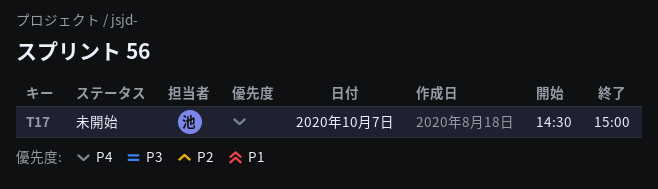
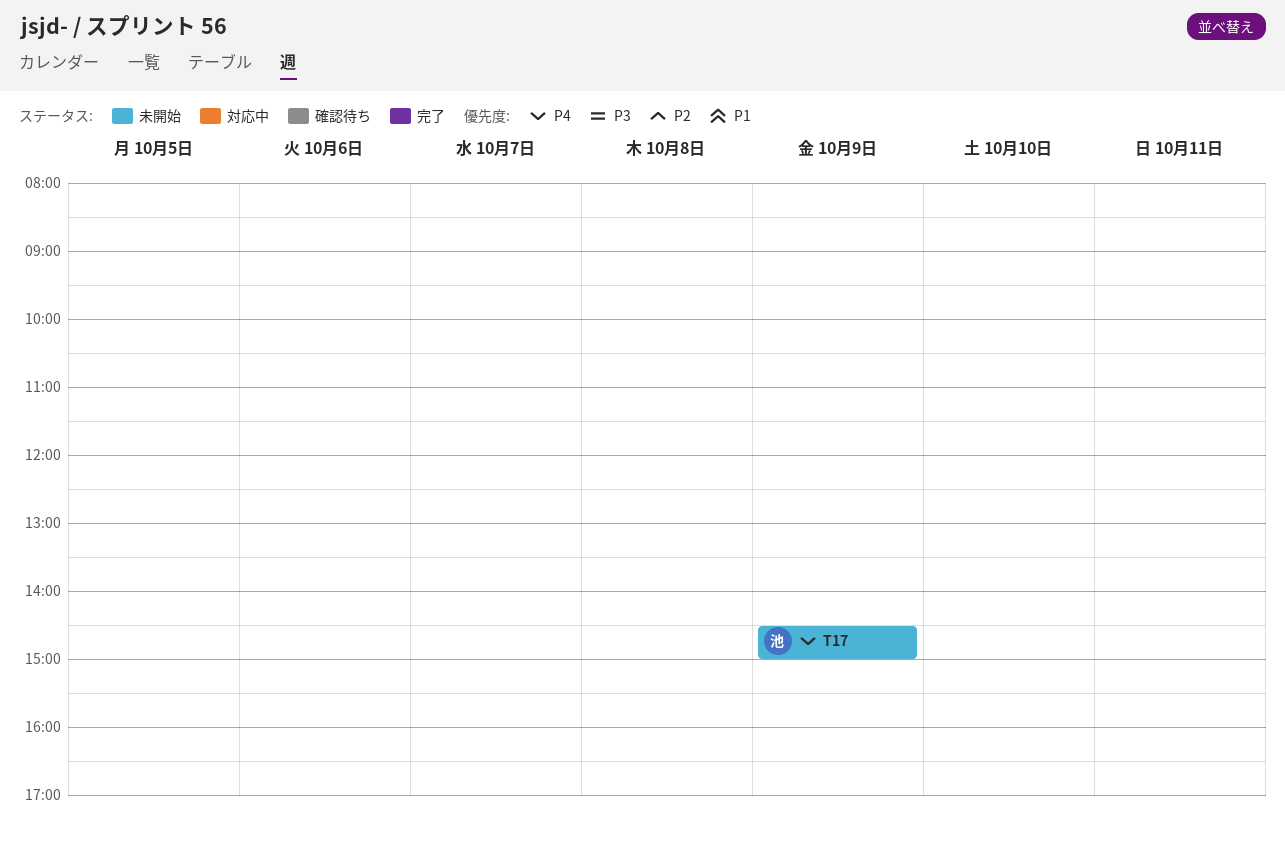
T17, day: Oct 7 -> Oct 9

